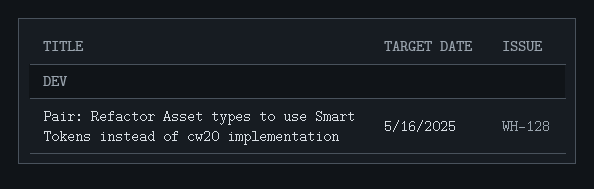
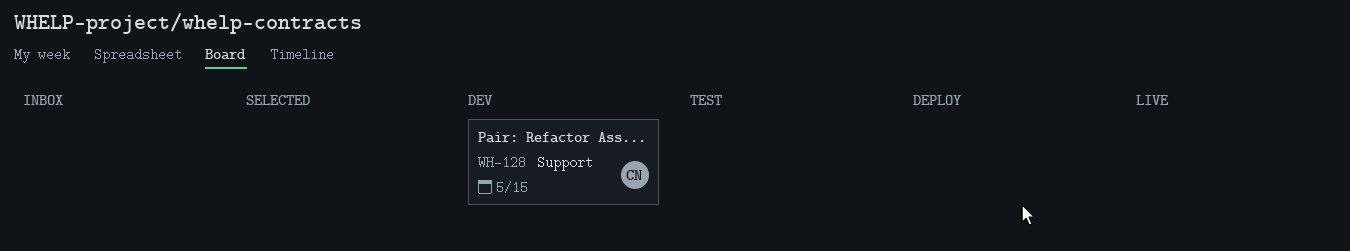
WH-128, due: May 16 -> May 15

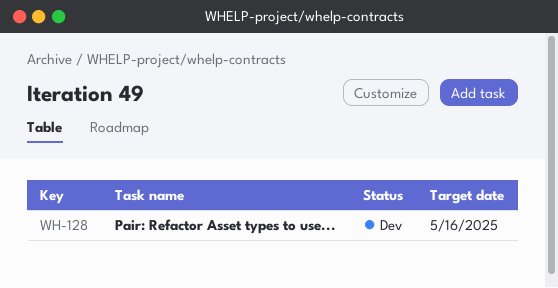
WH-128, due: May 15 -> May 16

